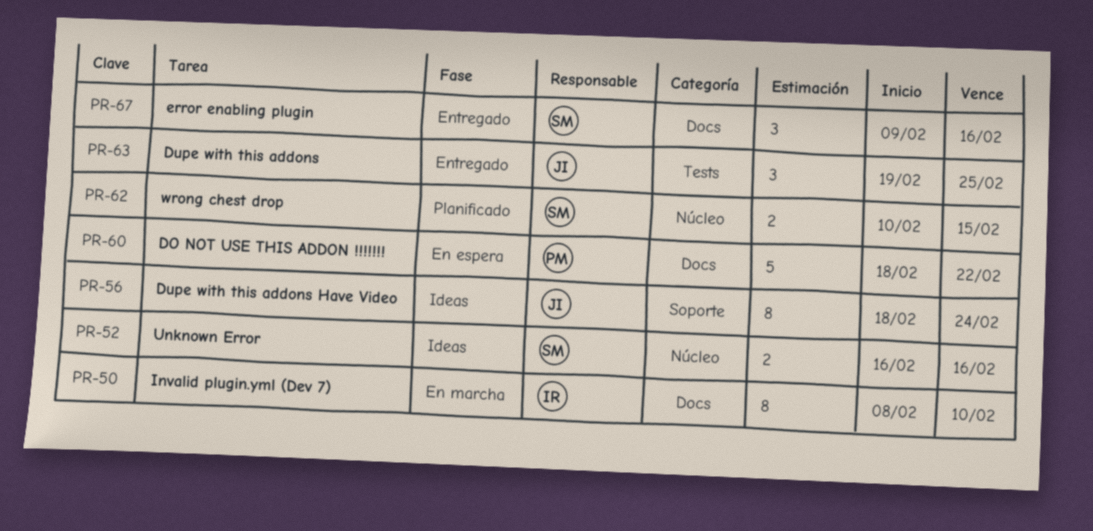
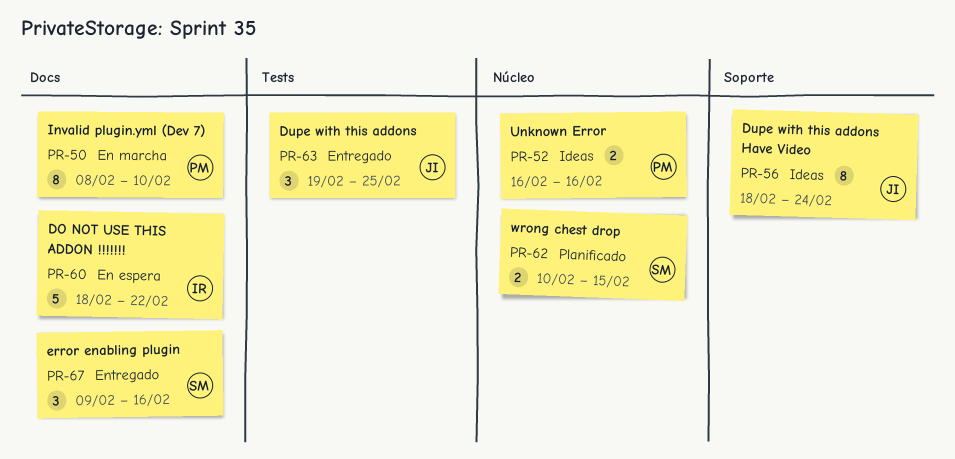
PR-50, owner: IR -> PM
PR-52, owner: SM -> PM
PR-60, owner: PM -> IR

